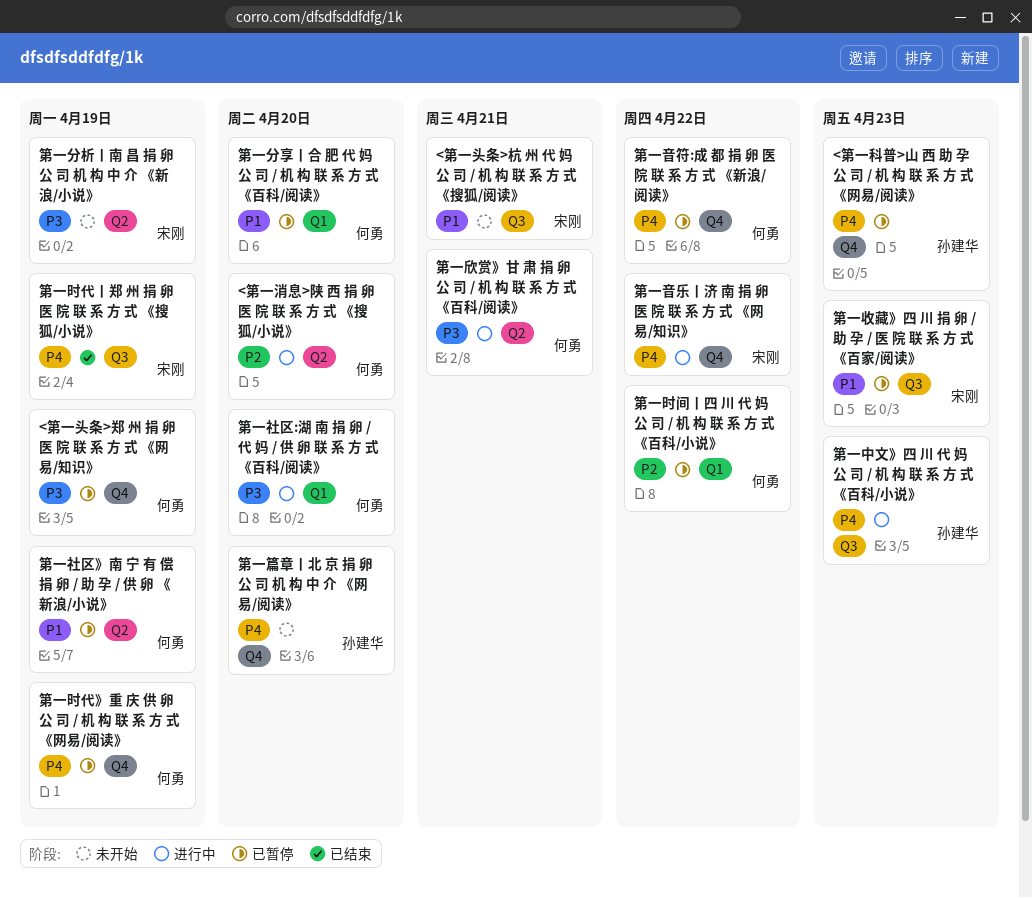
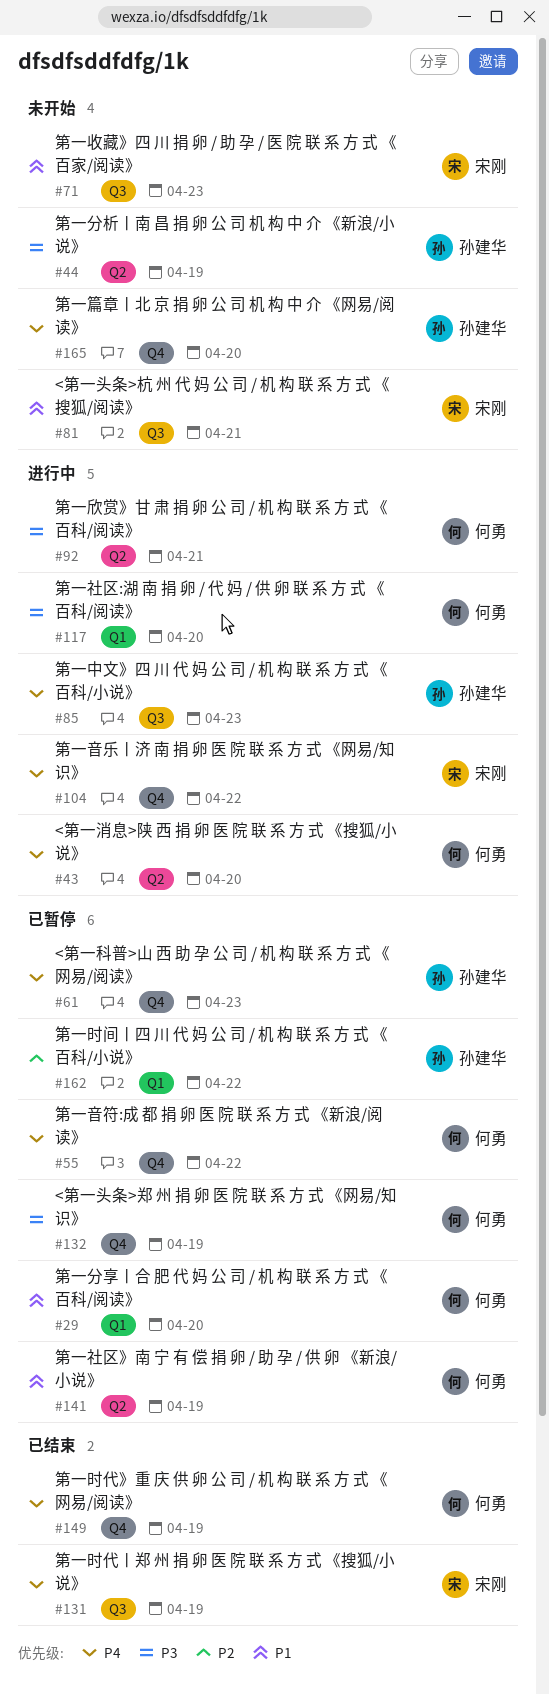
<第一消息>陕 西 捐 卵 医 院 联 系 方 式 《搜狐/小说》, priority: P2 -> P4
第一分析丨南 昌 捐 卵 公 司 机 构 中 介 《新浪/小说》, owner: 宋刚 -> 孙建华
第一收藏》四 川 捐 卵 / 助 孕 / 医 院 联 系 方 式 《百家/阅读》, status: 已暂停 -> 未开始
第一时代》重 庆 供 卵 公 司 / 机 构 联 系 方 式 《网易/阅读》, status: 已暂停 -> 已结束
第一时间丨四 川 代 妈 公 司 / 机 构 联 系 方 式 《百科/小说》, owner: 何勇 -> 孙建华

